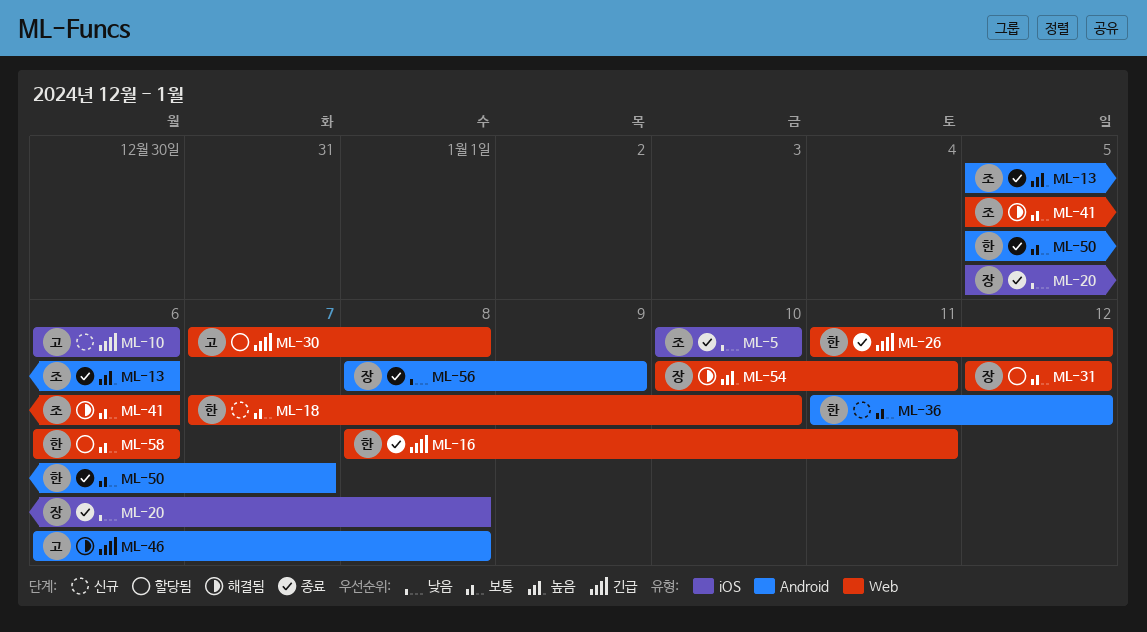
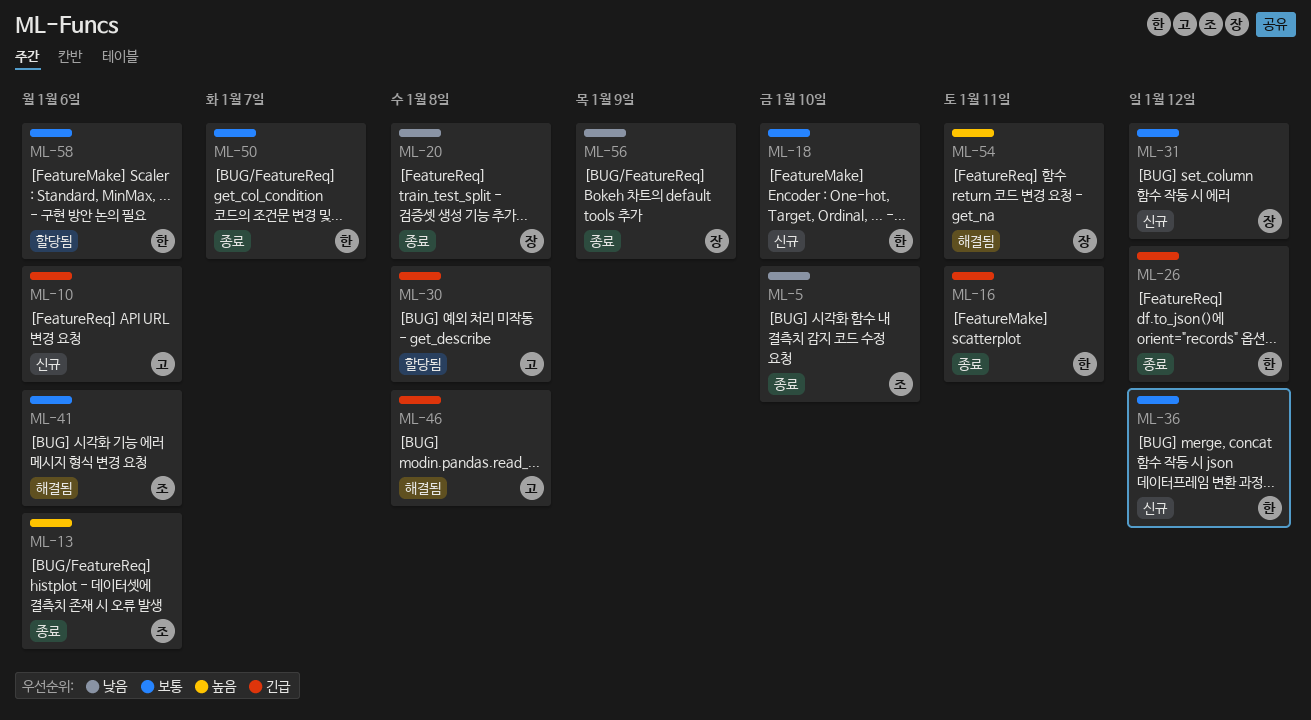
ML-31, status: 할당됨 -> 신규

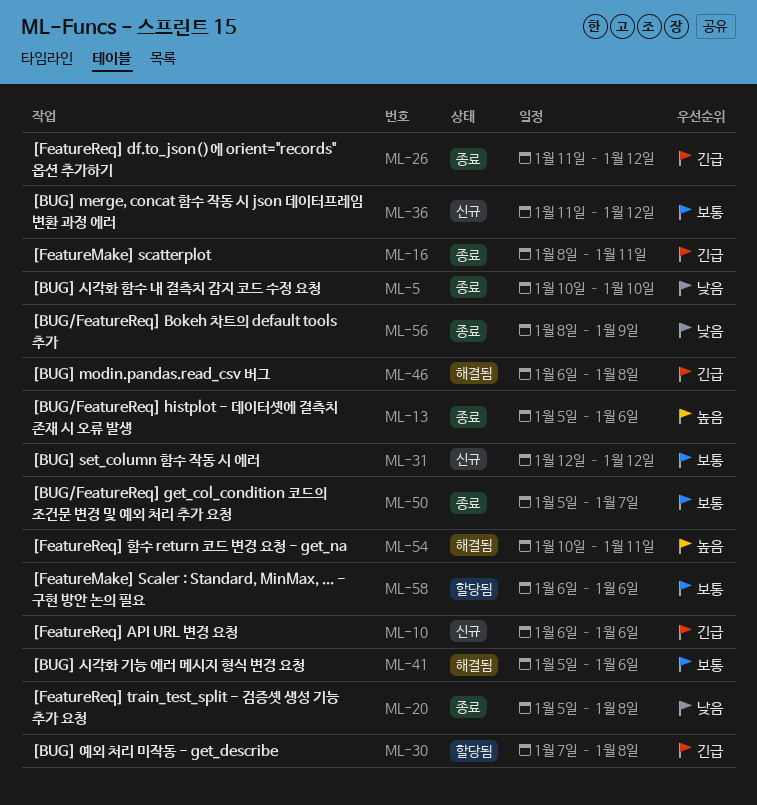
ML-18: present -> none

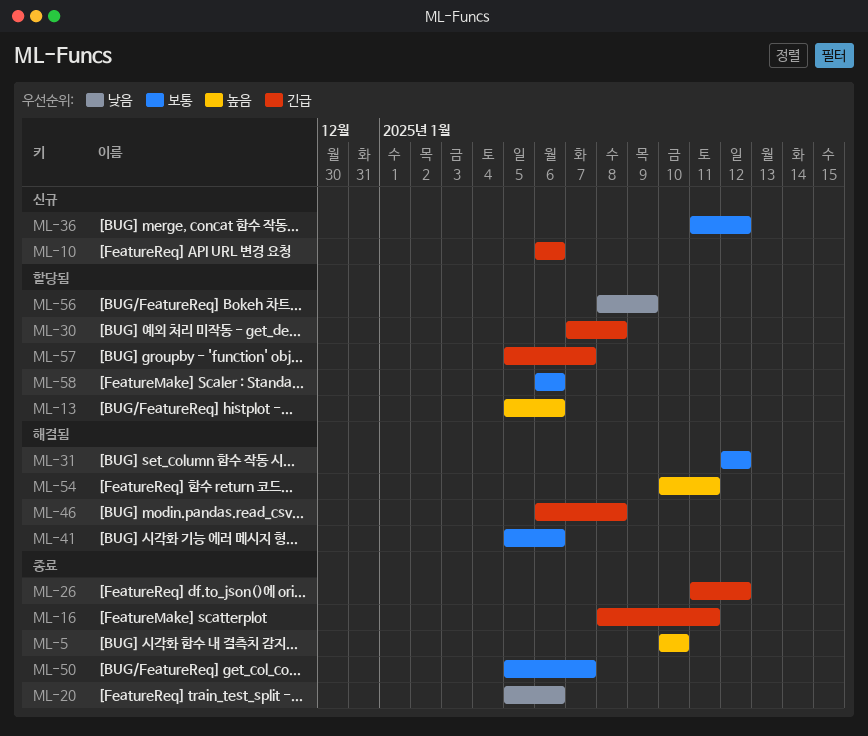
ML-5, priority: 낮음 -> 높음
ML-13, status: 종료 -> 할당됨
ML-20, due: Jan 8 -> Jan 6
ML-31, status: 신규 -> 해결됨
ML-56, status: 종료 -> 할당됨
ML-57: none -> present

